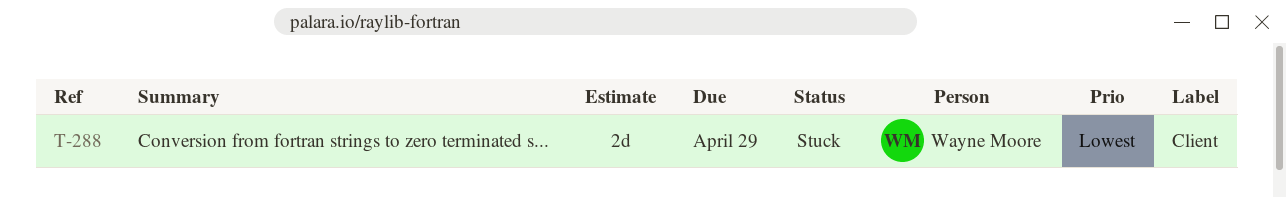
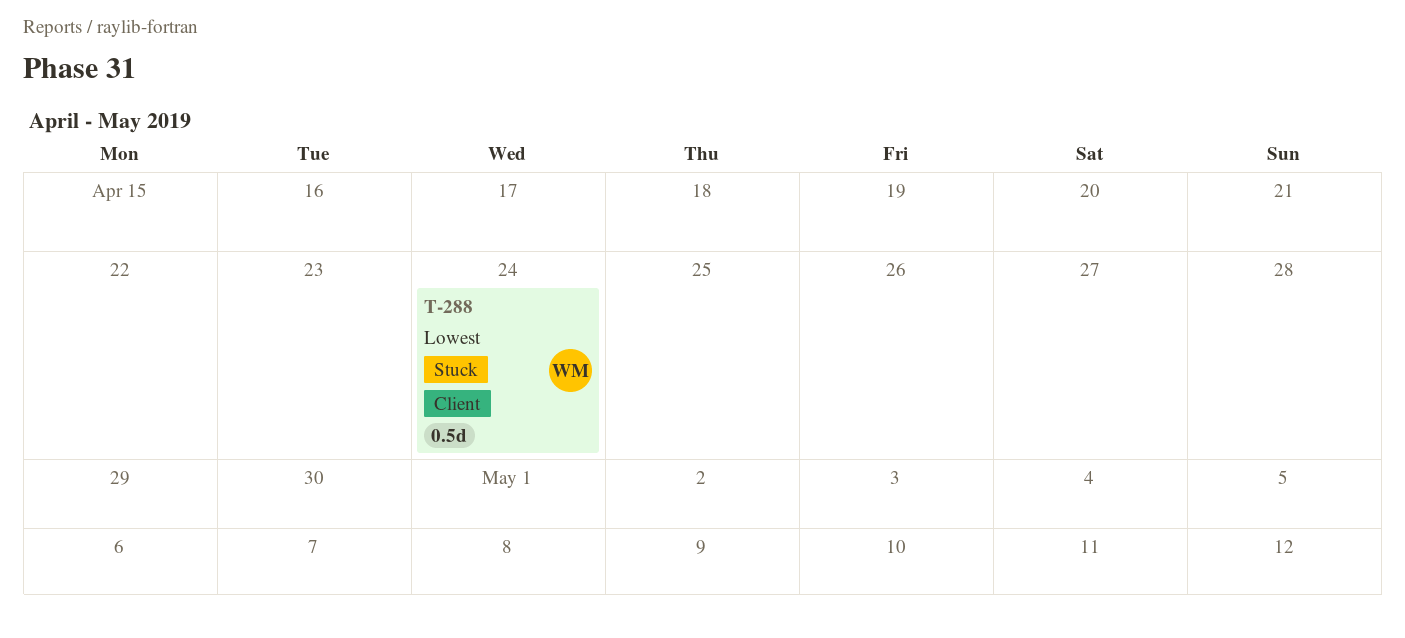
T-288, estimate: 2d -> 0.5d
T-288, due: Apr 29 -> Apr 24

